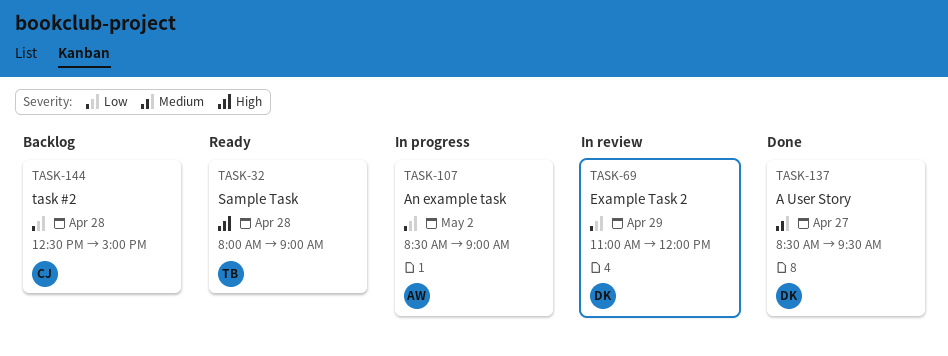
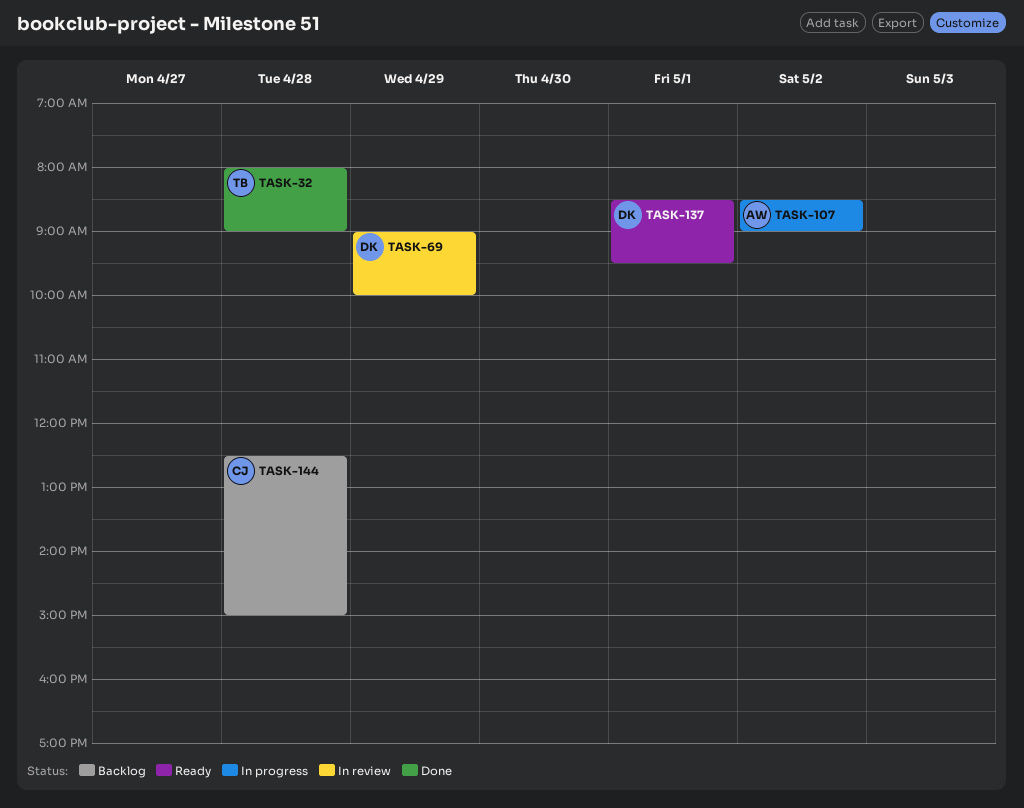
TASK-32, status: Ready -> Done
TASK-69, begins: 11:00 -> 09:00
TASK-69, ends: 12:00 -> 10:00
TASK-137, status: Done -> Ready
TASK-137, day: Apr 27 -> May 1

